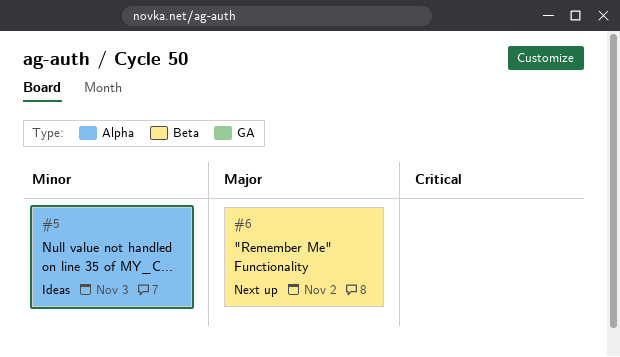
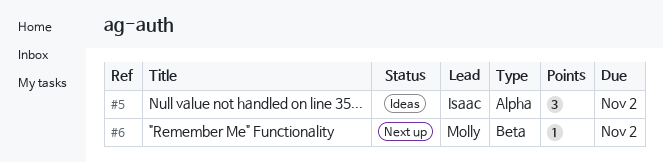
#5, due: Nov 3 -> Nov 2

